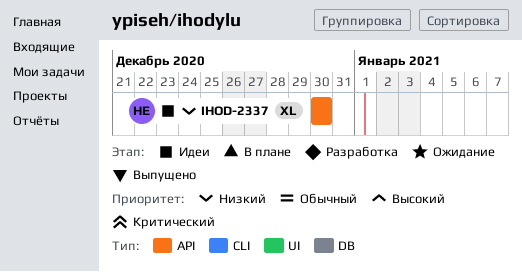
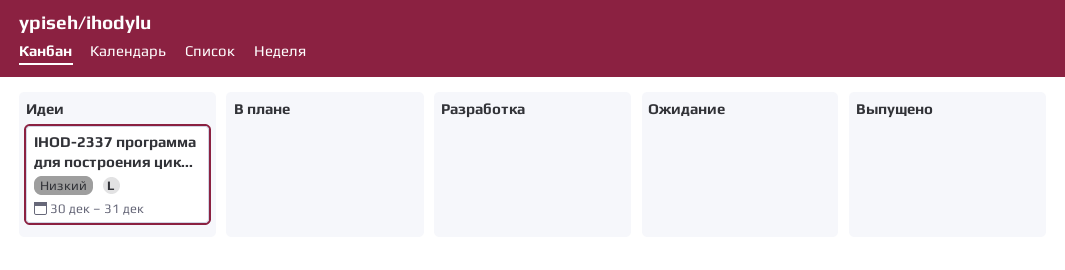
IHOD-2337, estimate: XL -> L
IHOD-2337, due: Dec 30 -> Dec 31

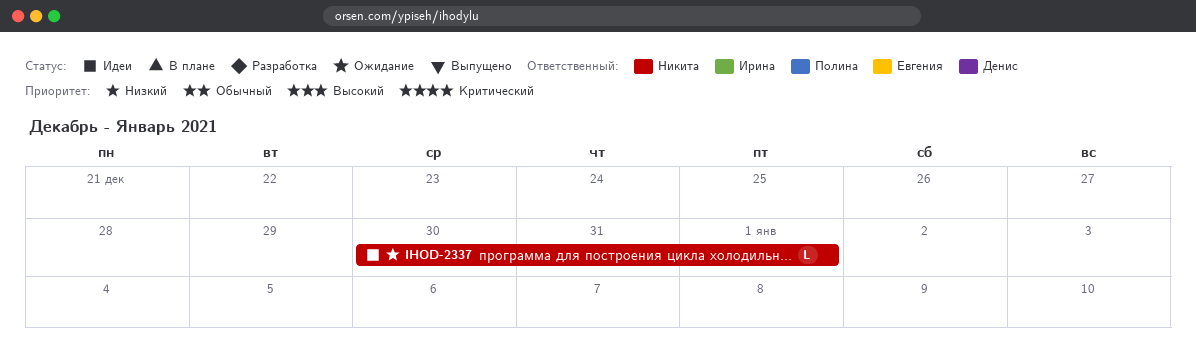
IHOD-2337, due: Dec 31 -> Jan 1

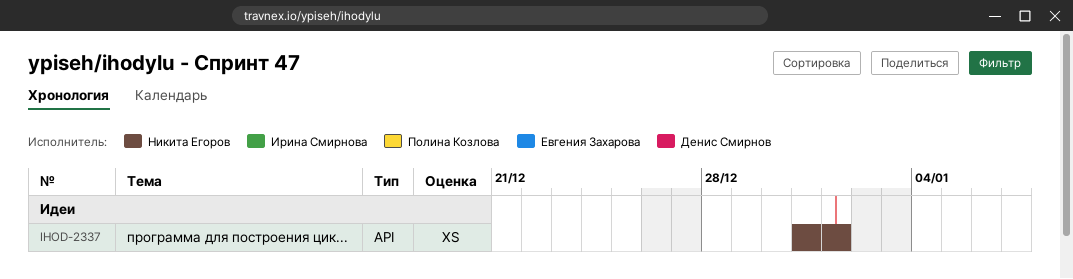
IHOD-2337, estimate: L -> XS
IHOD-2337, start: Dec 30 -> Dec 31

